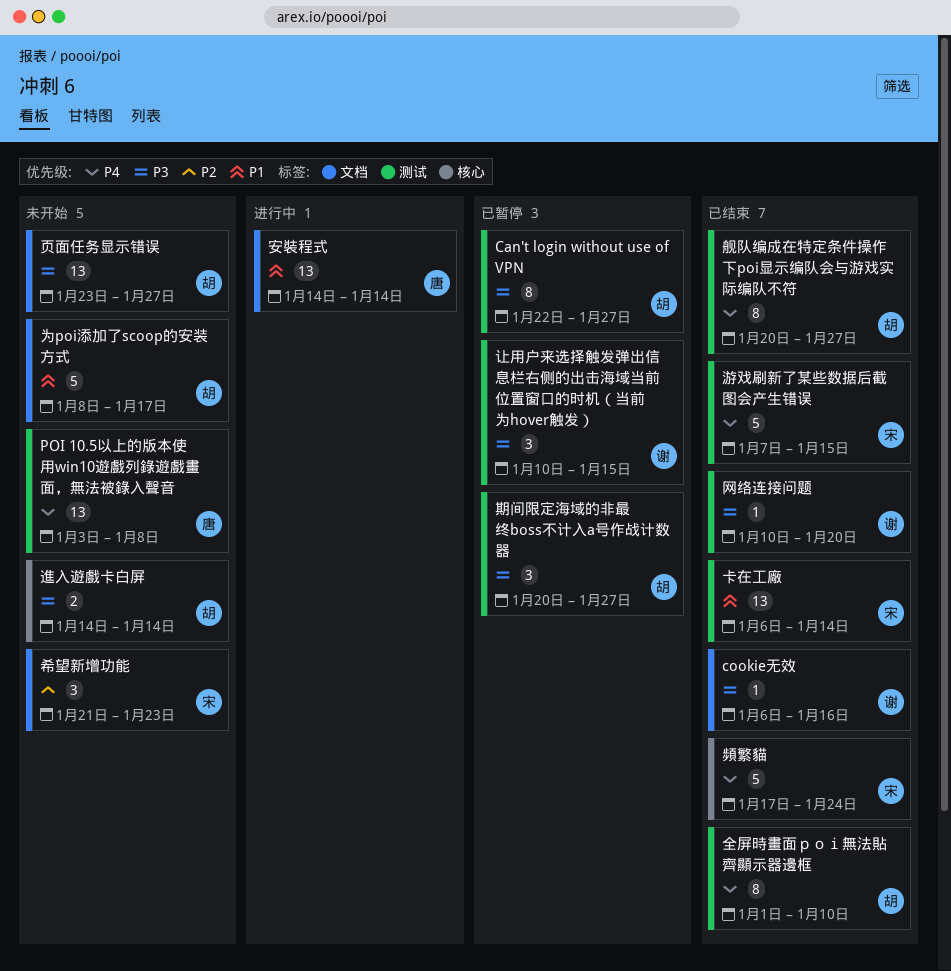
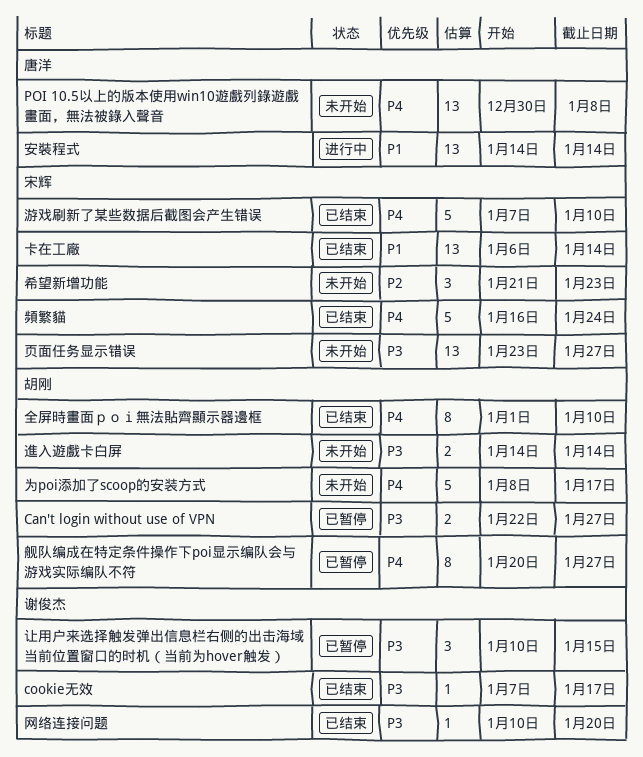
Can't login without use of VPN, estimate: 8 -> 2
cookie无效, start: Jan 6 -> Jan 7
cookie无效, due: Jan 16 -> Jan 17
POI 10.5以上的版本使用win10遊戲列錄遊戲畫面，無法被錄入聲音, start: Jan 3 -> Dec 30
为poi添加了scoop的安装方式, priority: P1 -> P4
期间限定海域的非最终boss不计入a号作战计数器: present -> none
游戏刷新了某些数据后截图会产生错误, due: Jan 15 -> Jan 10
舰队编成在特定条件操作下poi显示编队会与游戏实际编队不符, status: 已结束 -> 已暂停
頻繁貓, start: Jan 17 -> Jan 16
页面任务显示错误, owner: 胡刚 -> 宋辉

